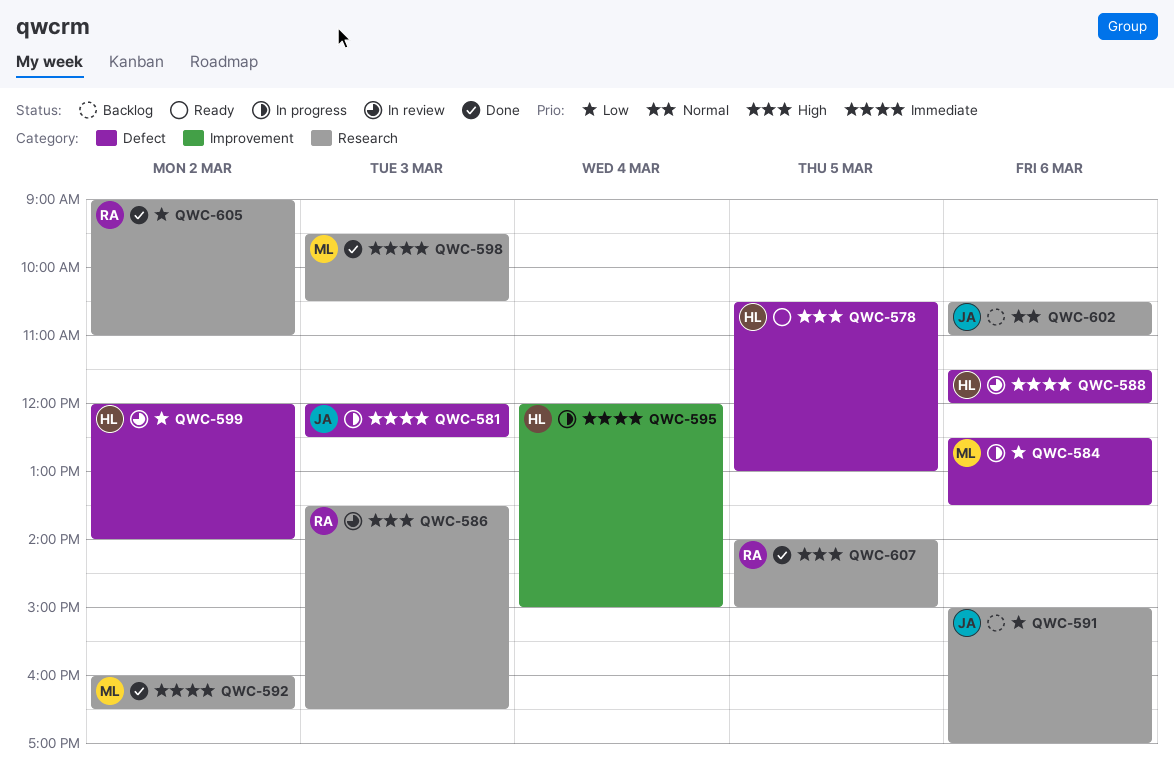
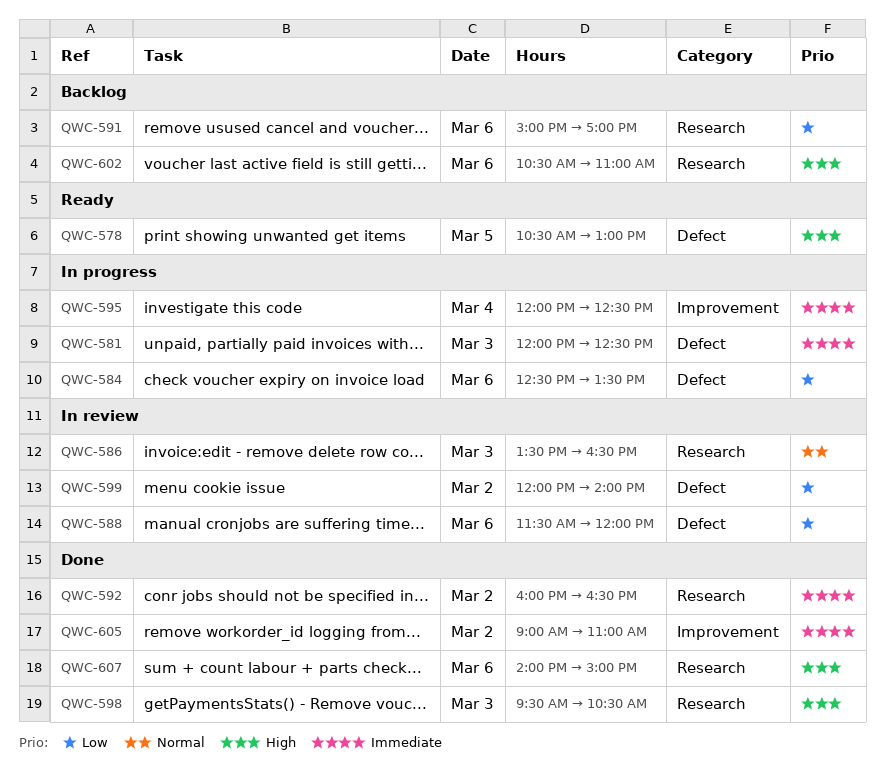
QWC-586, priority: High -> Normal
QWC-588, priority: Immediate -> Low
QWC-595, ends: 15:00 -> 12:30
QWC-598, priority: Immediate -> High
QWC-602, priority: Normal -> High
QWC-605, priority: Low -> Immediate
QWC-605, label: Research -> Improvement
QWC-607, day: Mar 5 -> Mar 6

